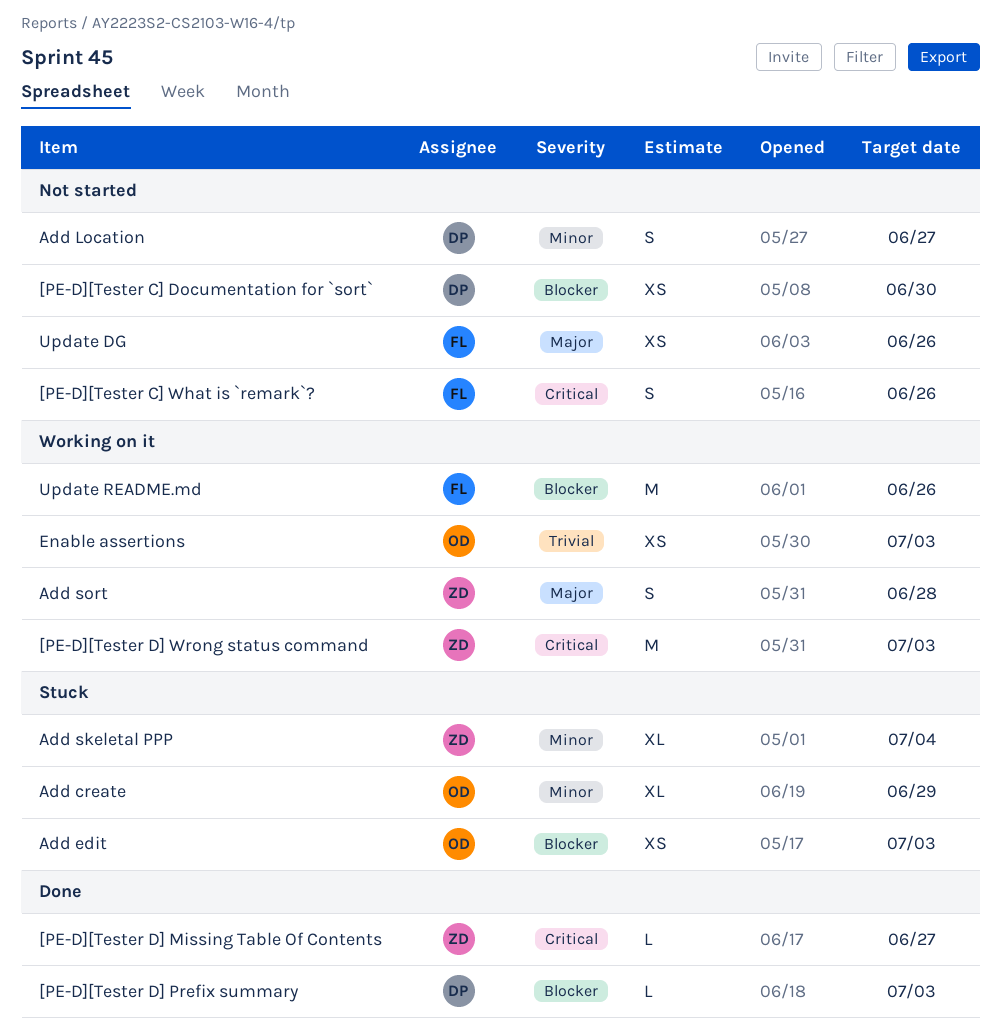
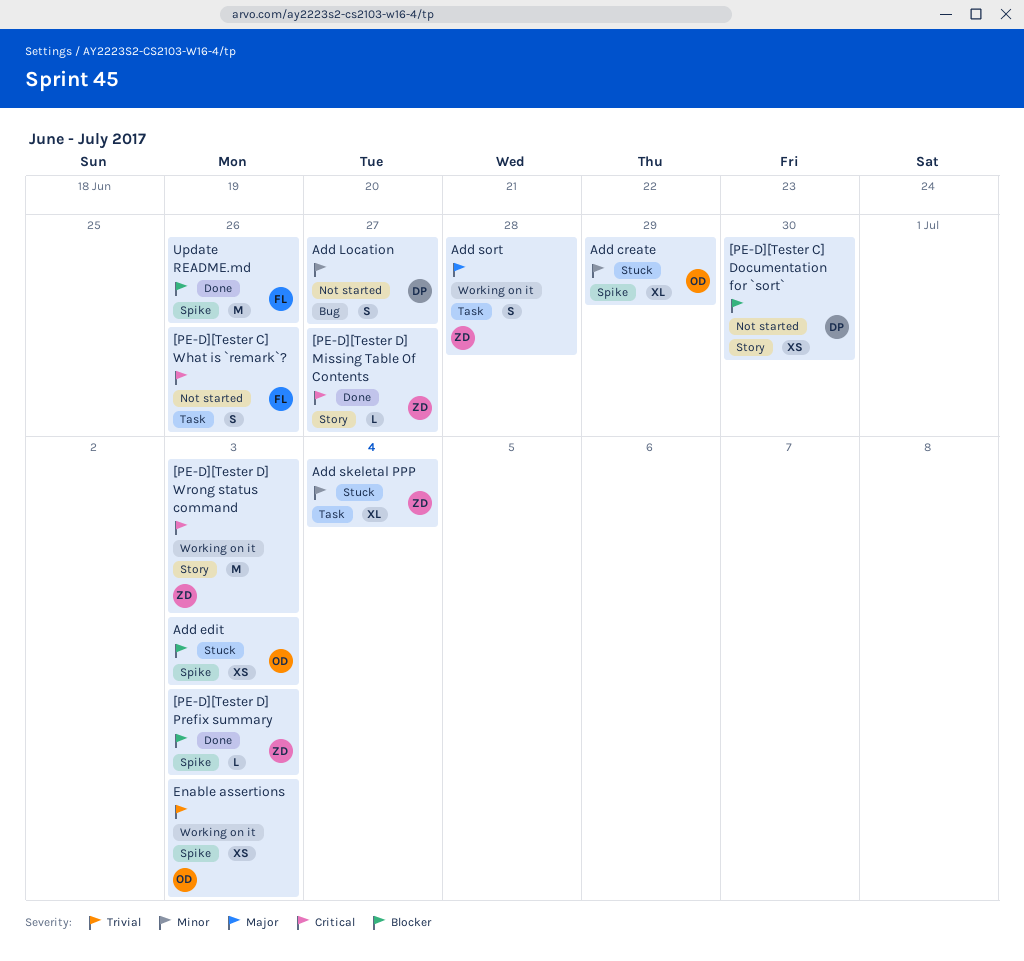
[PE-D][Tester D] Prefix summary, owner: DP -> ZD
Update DG: present -> none
Update README.md, status: Working on it -> Done

